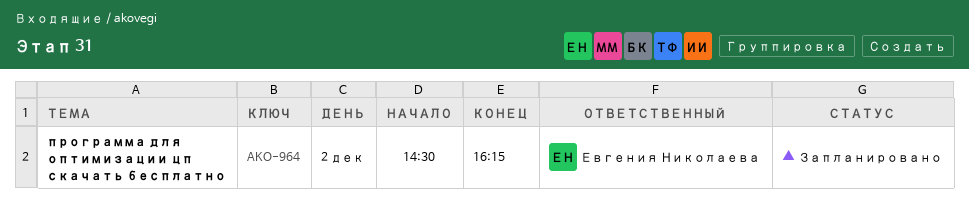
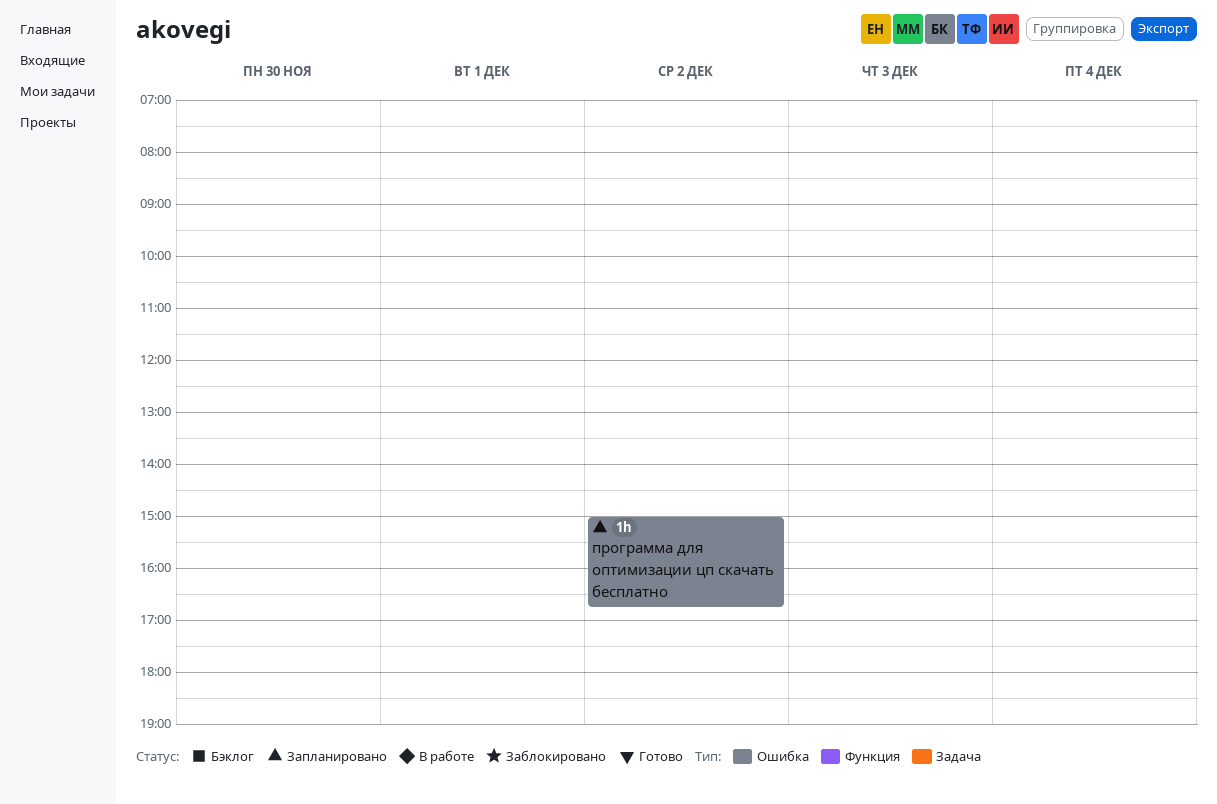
программа для оптимизации цп скачать бесплатно, begins: 14:30 -> 15:00
программа для оптимизации цп скачать бесплатно, ends: 16:15 -> 16:45

